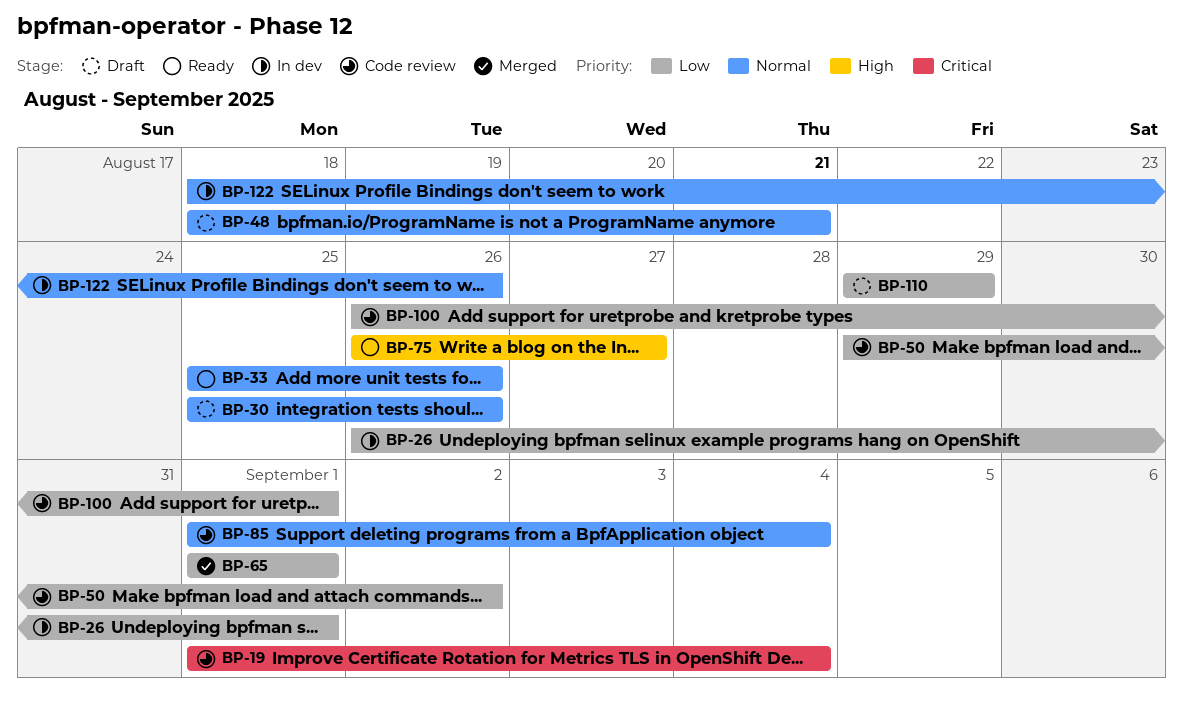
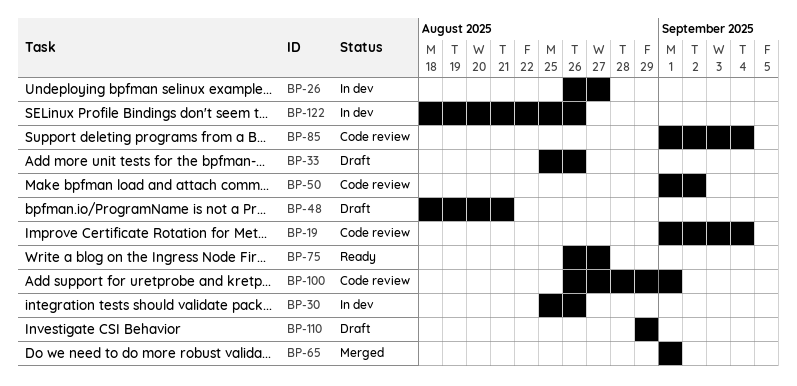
BP-26, due: Sep 1 -> Aug 27
BP-30, status: Draft -> In dev
BP-33, status: Ready -> Draft
BP-50, start: Aug 29 -> Sep 1

